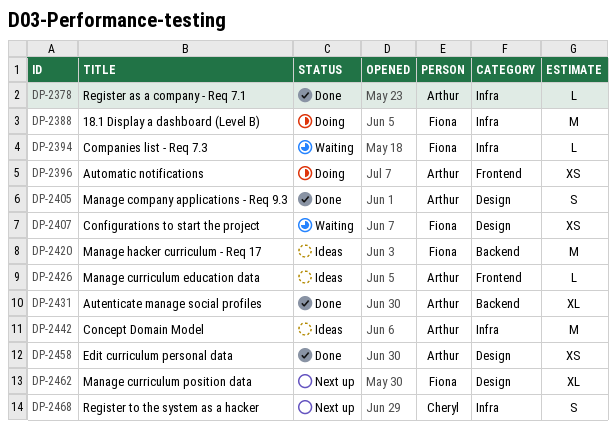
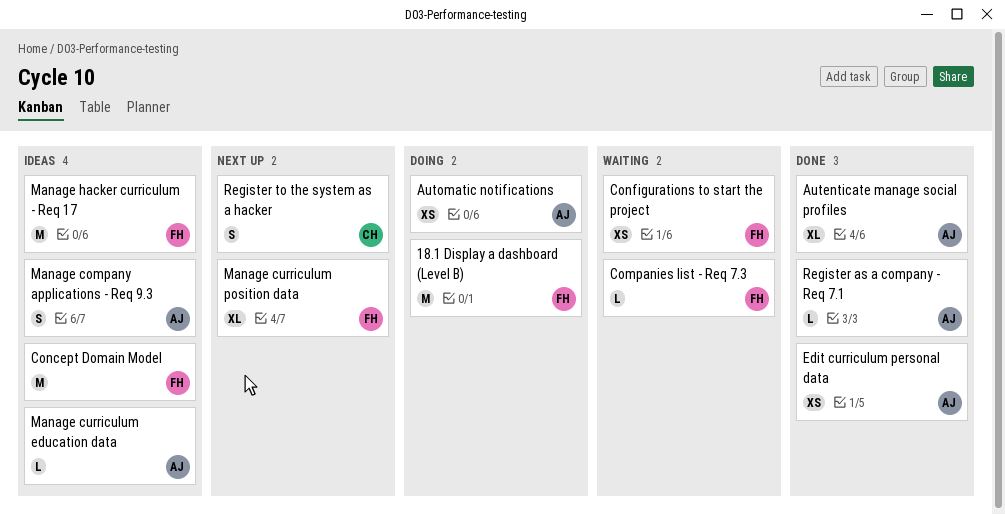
Concept Domain Model, owner: Arthur -> Fiona
Manage company applications - Req 9.3, status: Done -> Ideas

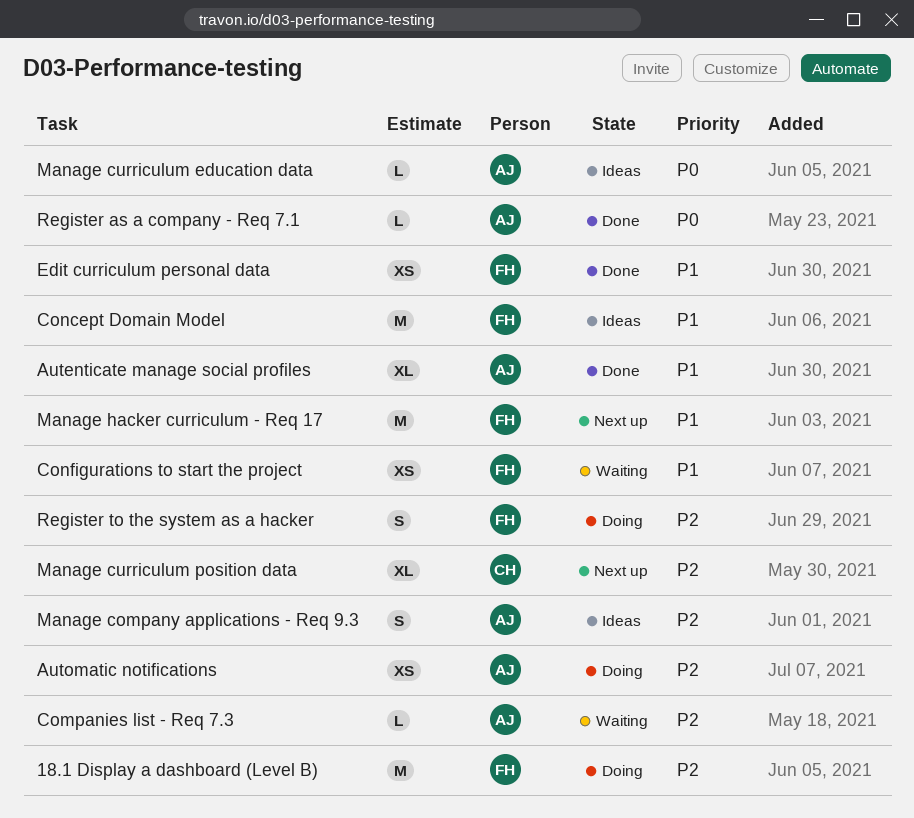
Companies list - Req 7.3, owner: FH -> AJ
Edit curriculum personal data, owner: AJ -> FH
Manage curriculum position data, owner: FH -> CH
Manage hacker curriculum - Req 17, status: Ideas -> Next up
Register to the system as a hacker, status: Next up -> Doing
Register to the system as a hacker, owner: CH -> FH

